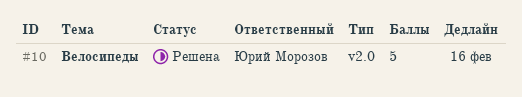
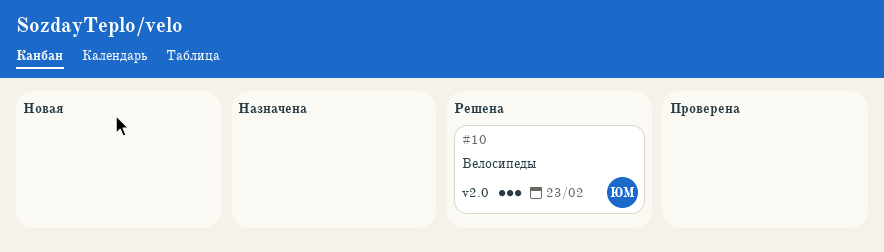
#10, estimate: 5 -> 3
#10, due: Feb 16 -> Feb 23

